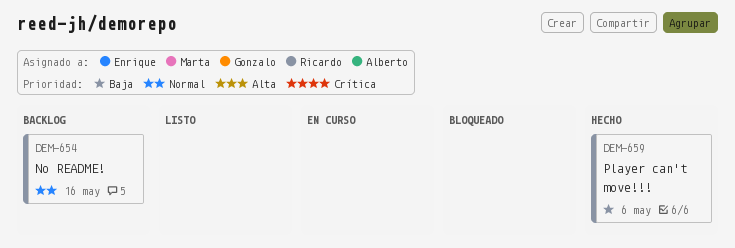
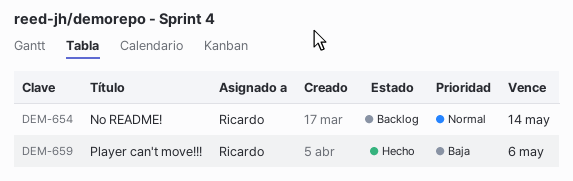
DEM-654, due: May 16 -> May 14

